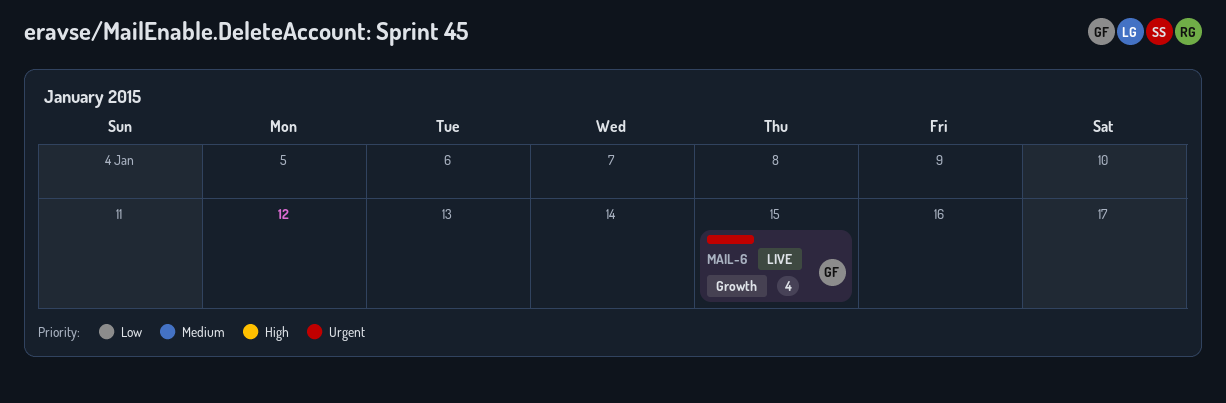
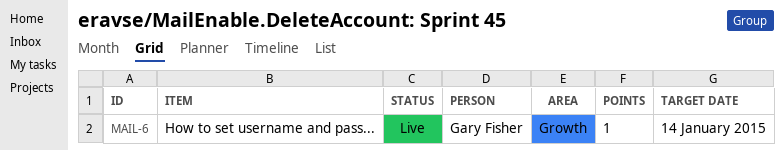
MAIL-6, estimate: 4 -> 1
MAIL-6, due: Jan 15 -> Jan 14

